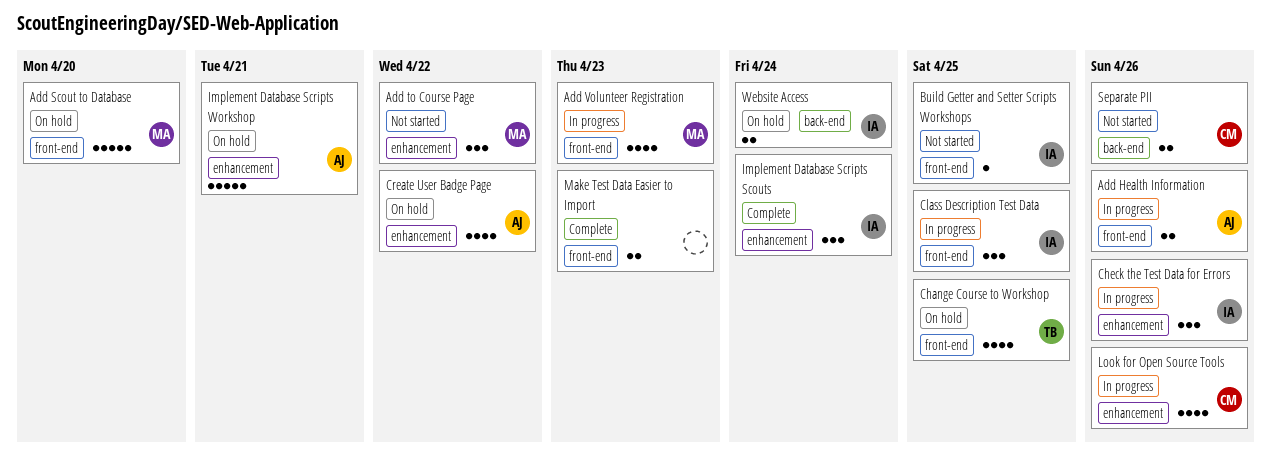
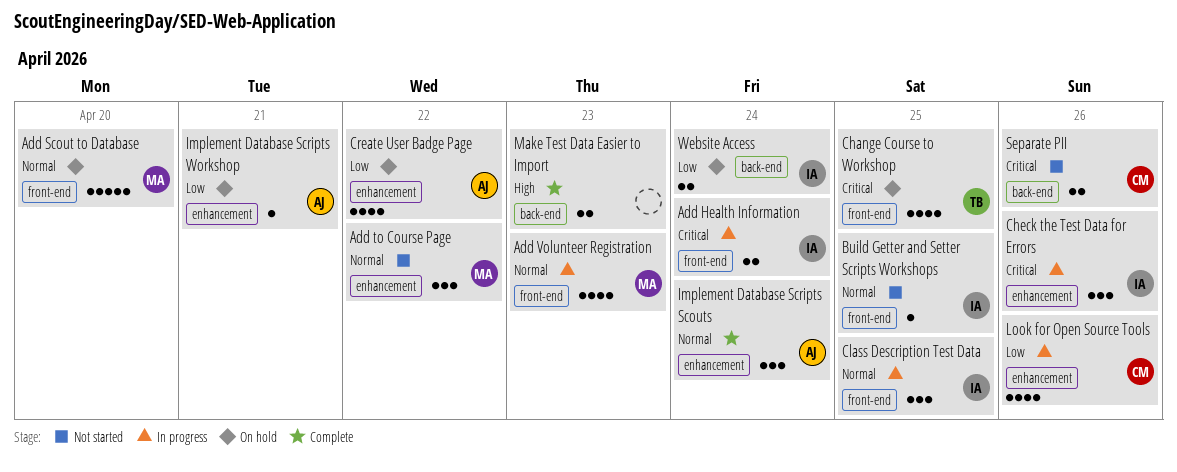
Add Health Information, owner: AJ -> IA
Add Health Information, due: Apr 26 -> Apr 24
Implement Database Scripts Scouts, owner: IA -> AJ
Implement Database Scripts Workshop, estimate: 5 -> 1
Make Test Data Easier to Import, label: front-end -> back-end

